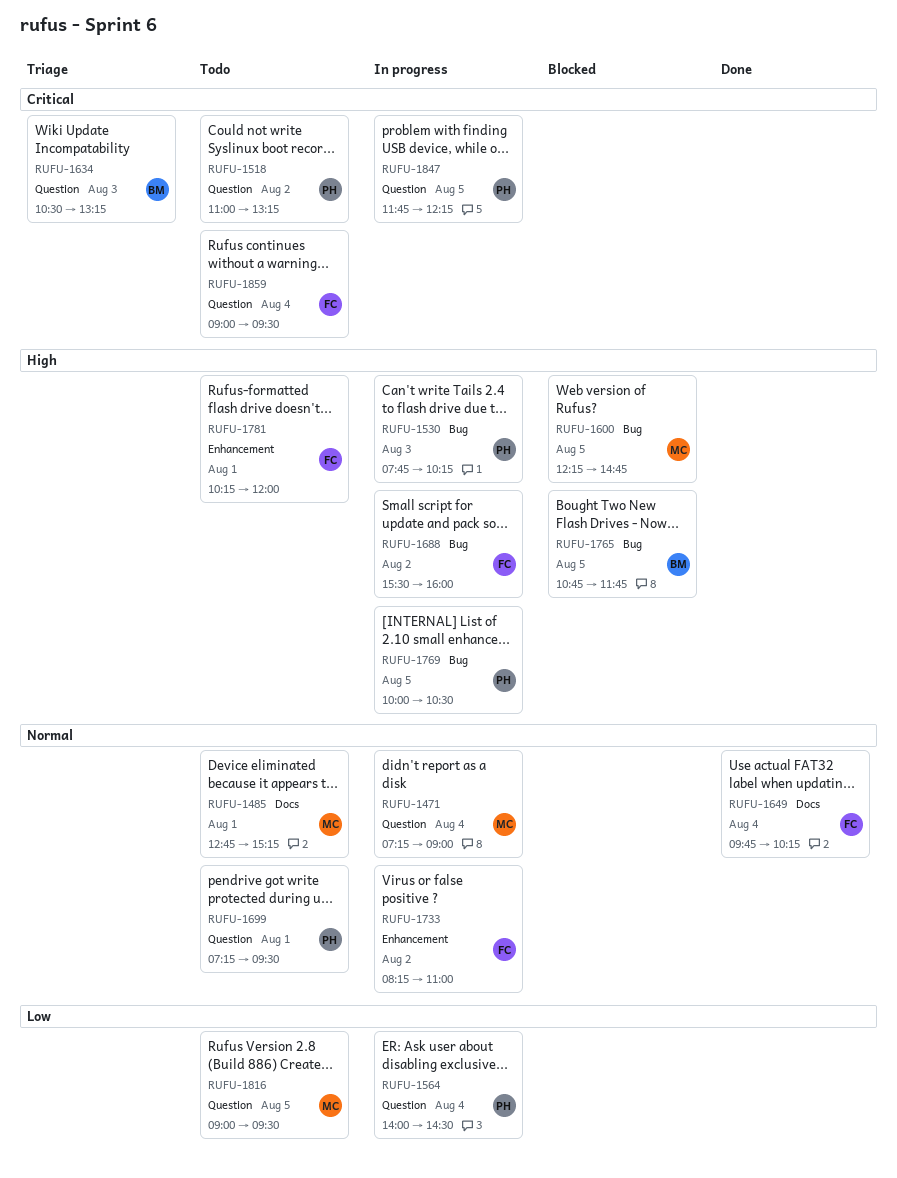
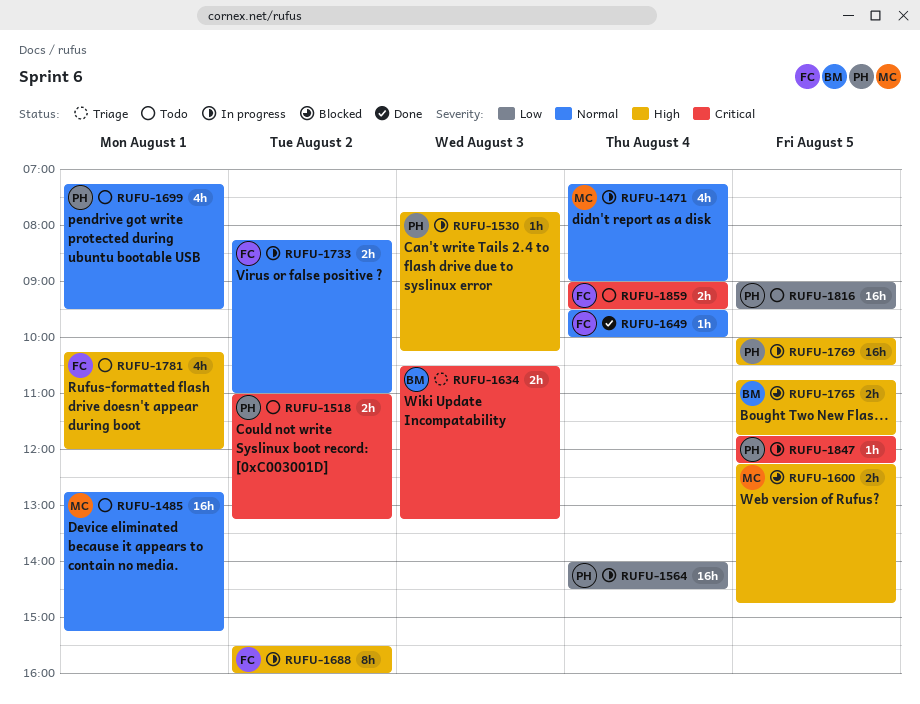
RUFU-1649, begins: 09:45 -> 09:30
RUFU-1649, ends: 10:15 -> 10:00
RUFU-1816, owner: MC -> PH

